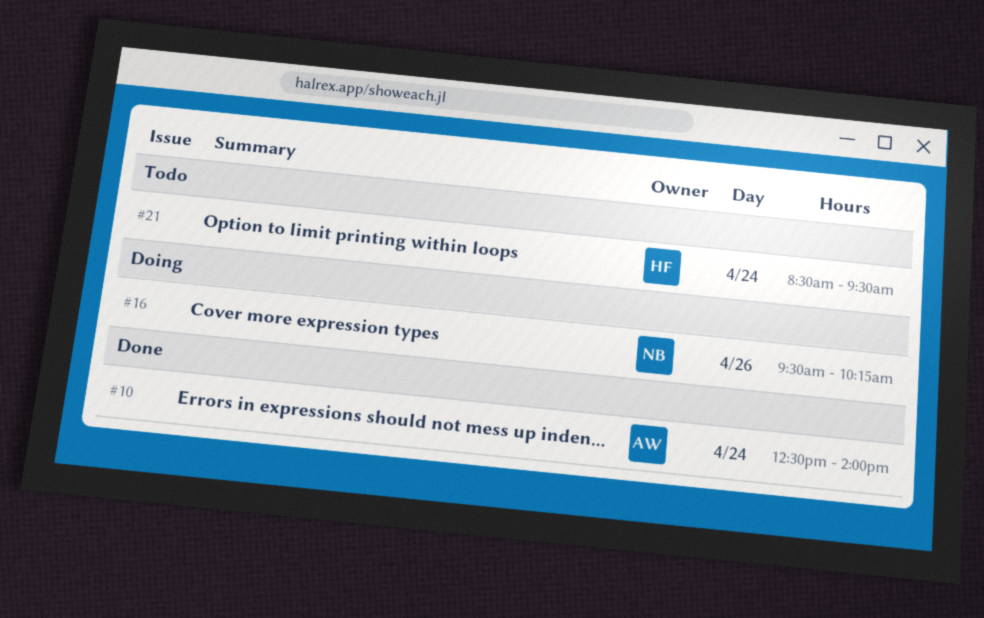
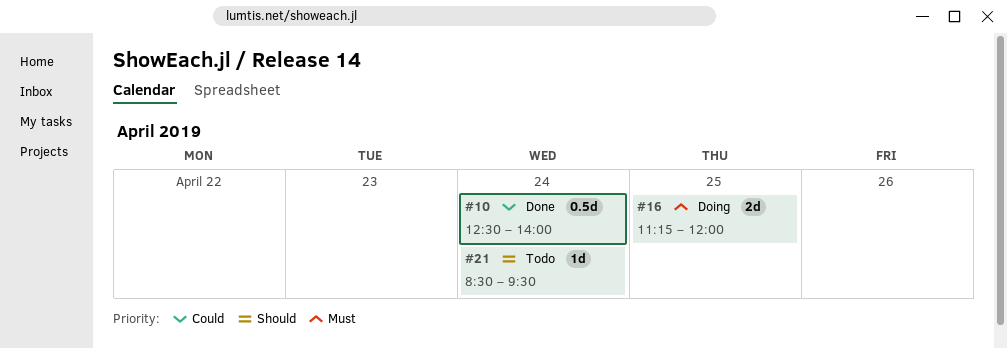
#16, day: Apr 26 -> Apr 25
#16, begins: 09:30 -> 11:15
#16, ends: 10:15 -> 12:00

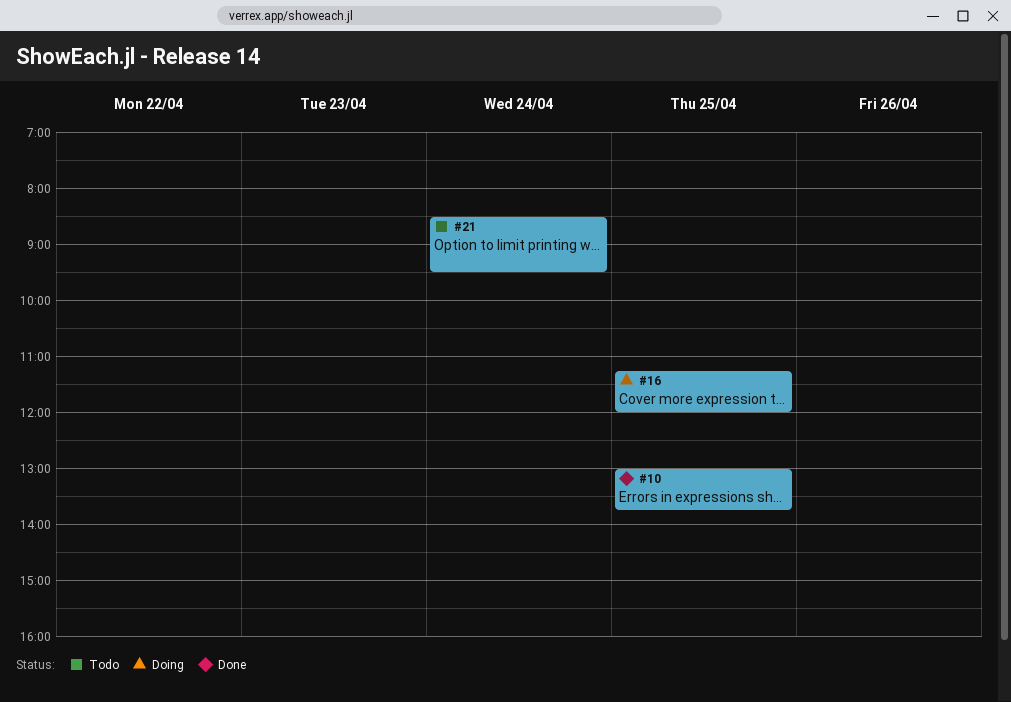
#10, day: Apr 24 -> Apr 25
#10, begins: 12:30 -> 13:00
#10, ends: 14:00 -> 13:45

